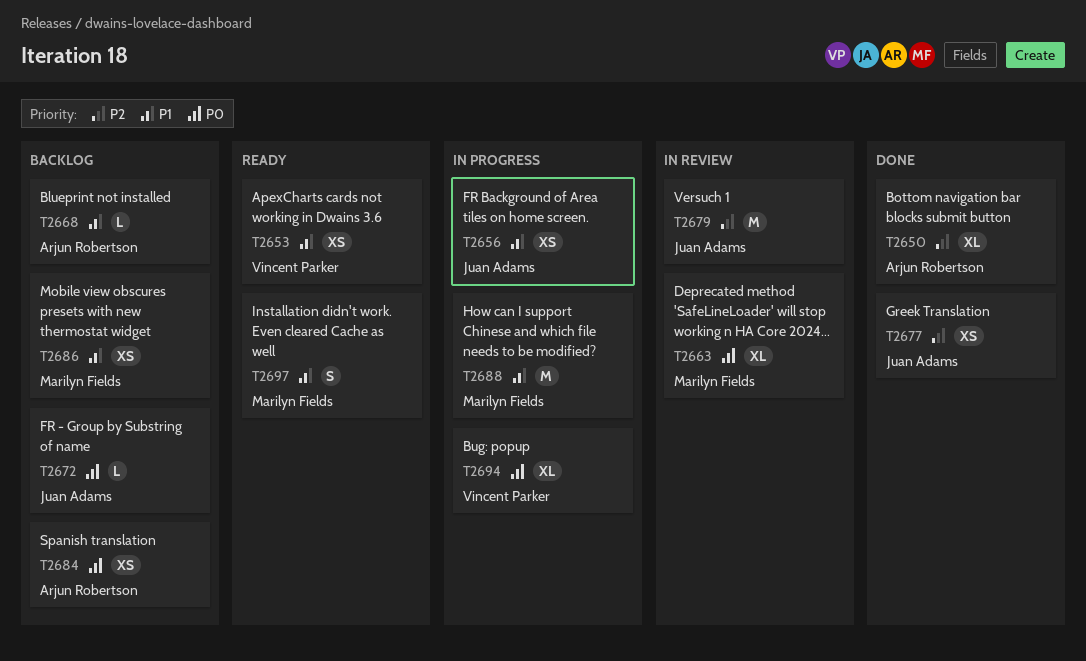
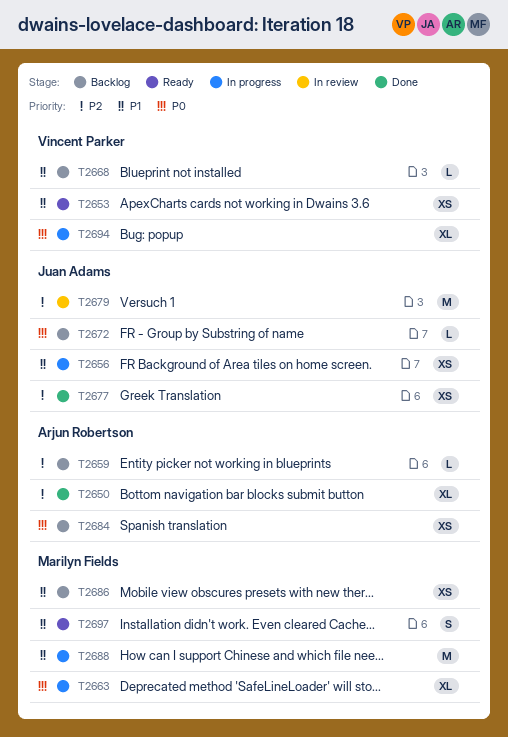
T2659: none -> present
T2663, status: In review -> In progress
T2668, owner: Arjun Robertson -> Vincent Parker

